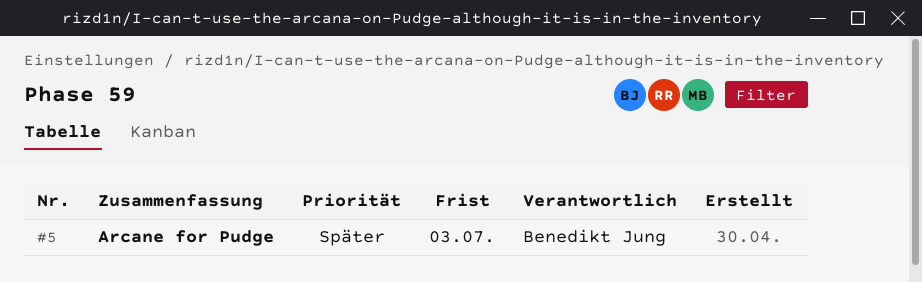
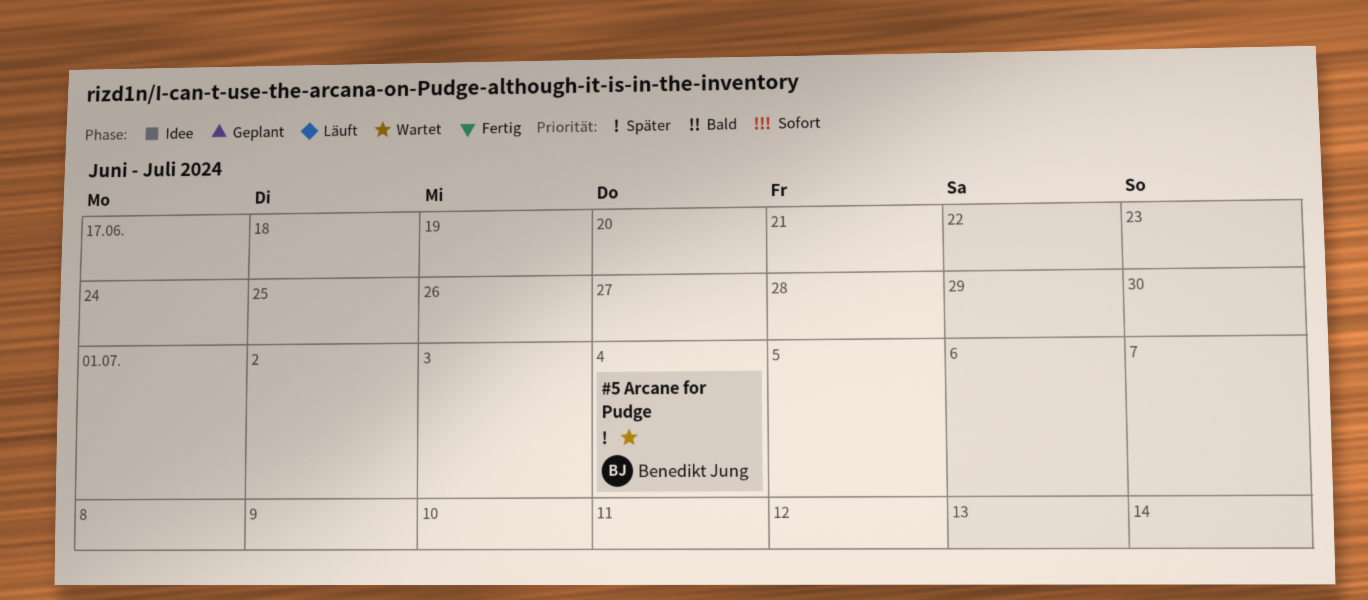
#5, due: Jul 3 -> Jul 4

